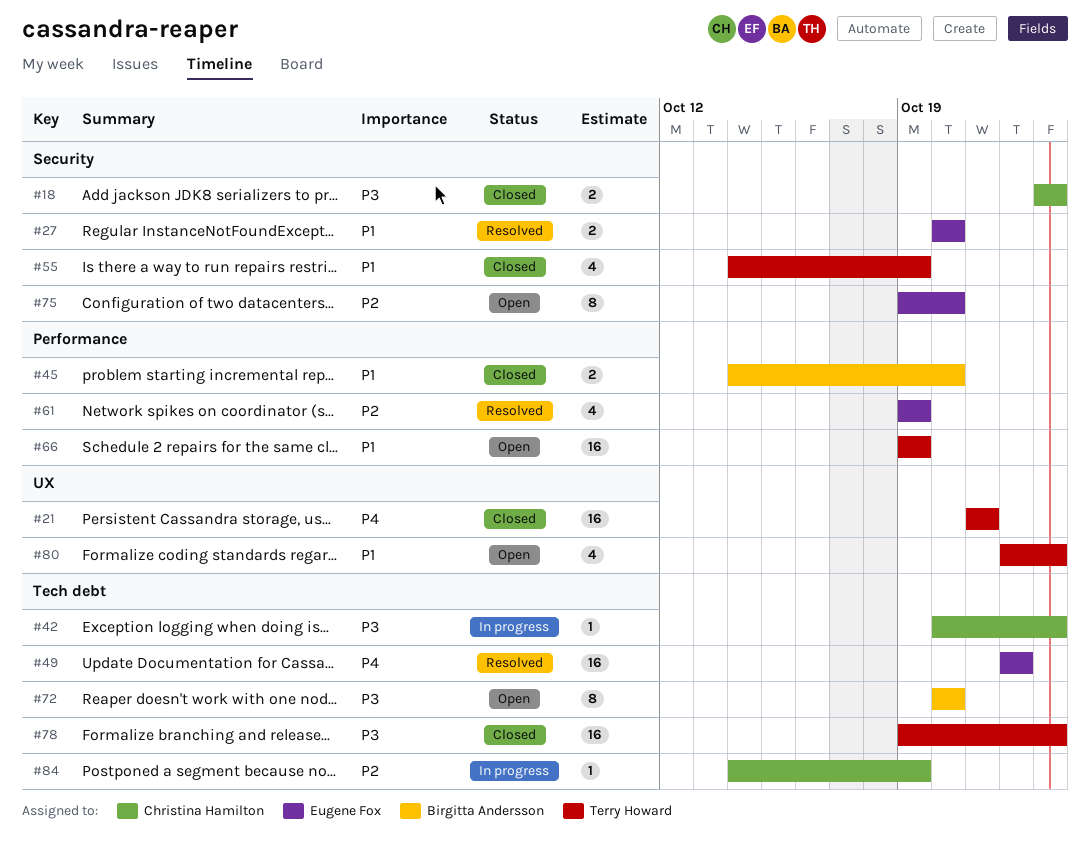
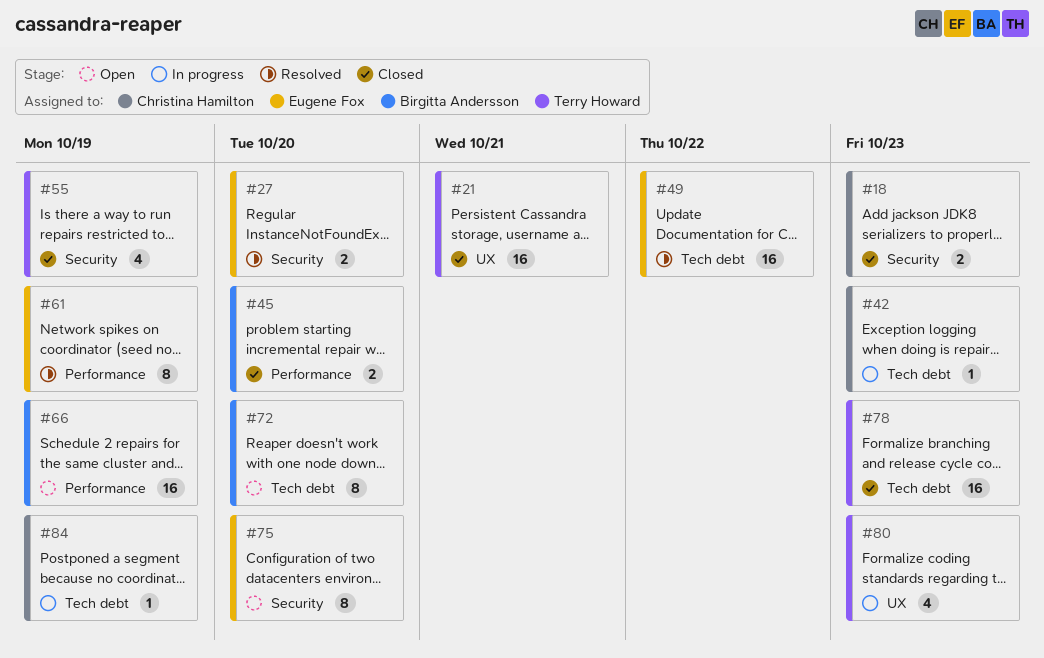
#61, estimate: 4 -> 8
#66, owner: Terry Howard -> Birgitta Andersson
#80, status: Open -> In progress

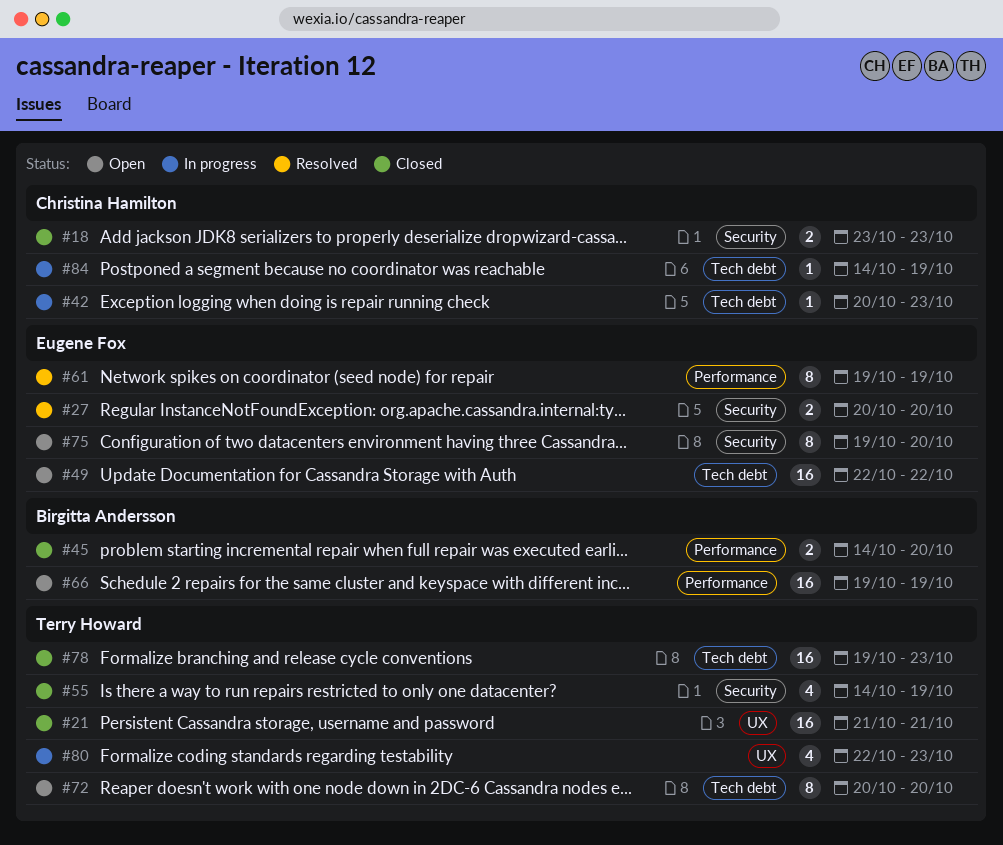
#49, status: Resolved -> Open
#72, owner: Birgitta Andersson -> Terry Howard

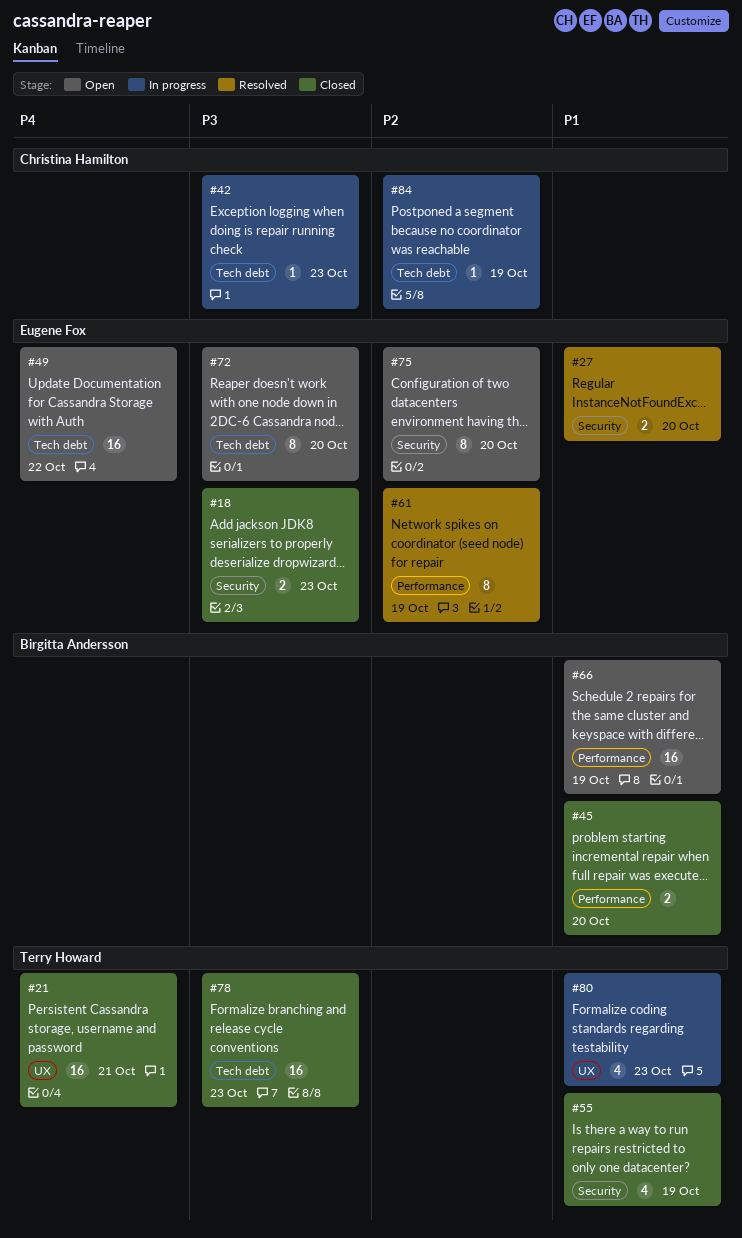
#18, owner: Christina Hamilton -> Eugene Fox
#72, owner: Terry Howard -> Eugene Fox

